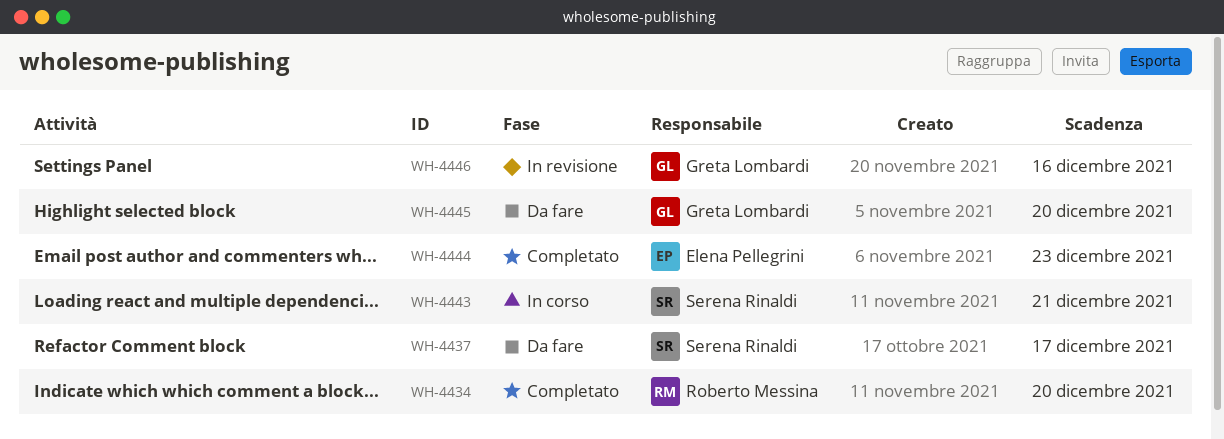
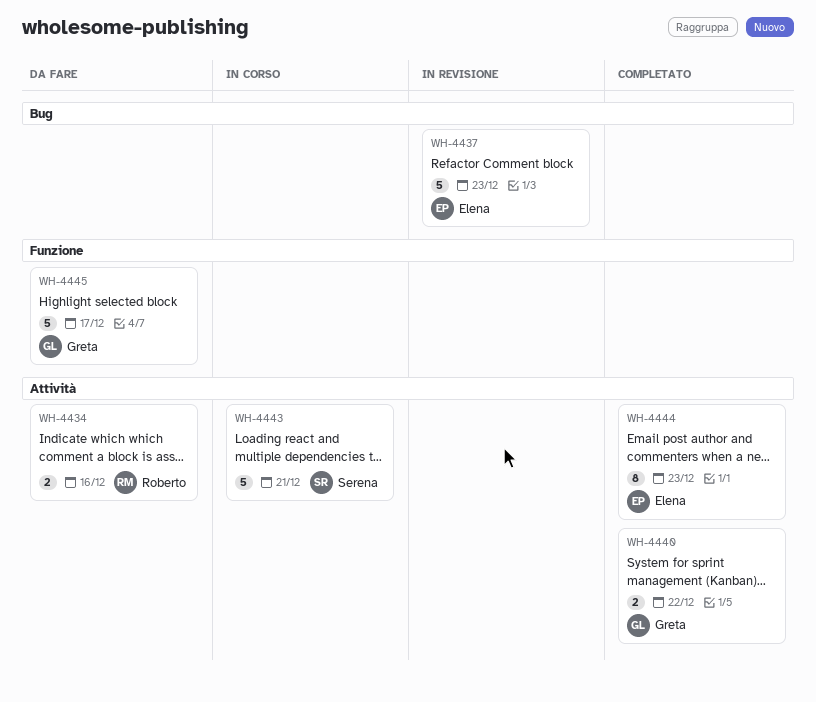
WH-4434, status: Completato -> Da fare
WH-4434, due: Dec 20 -> Dec 16
WH-4437, status: Da fare -> In revisione
WH-4437, owner: Serena Rinaldi -> Elena Pellegrini
WH-4437, due: Dec 17 -> Dec 23
WH-4440: none -> present
WH-4445, due: Dec 20 -> Dec 17
WH-4446: present -> none

